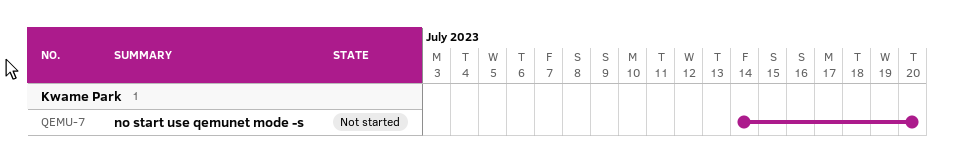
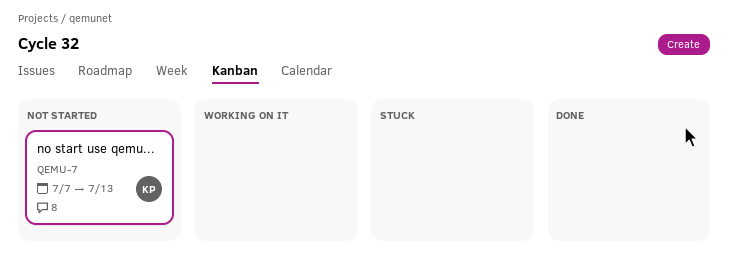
QEMU-7, start: Jul 14 -> Jul 7
QEMU-7, due: Jul 20 -> Jul 13

